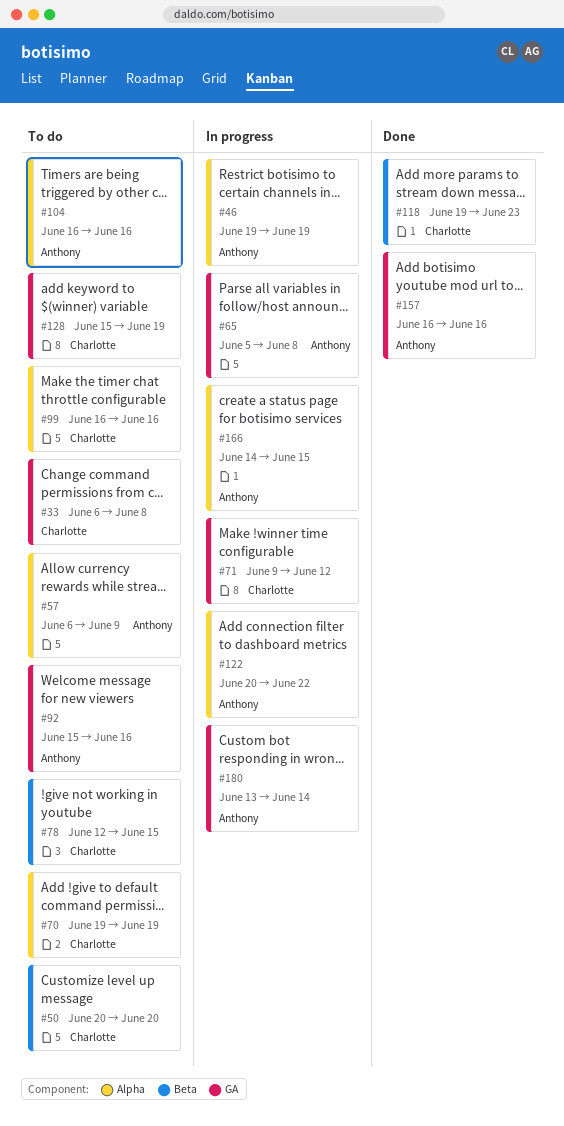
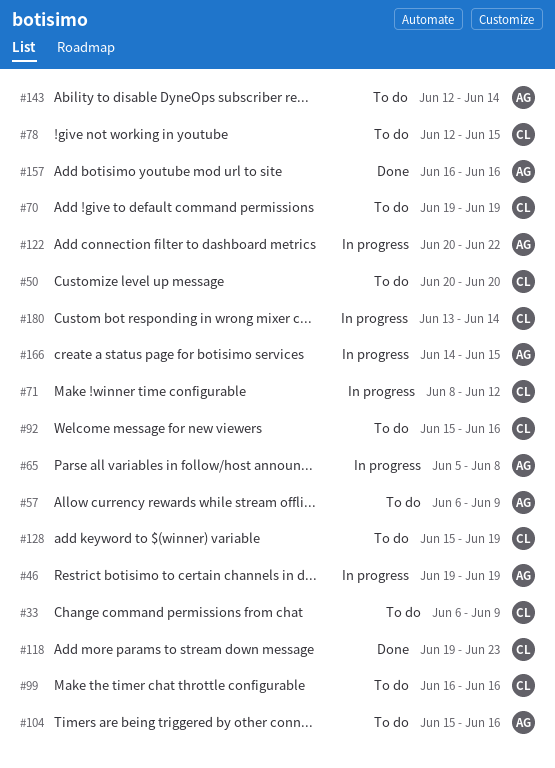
#33, due: Jun 8 -> Jun 9
#71, start: Jun 9 -> Jun 8
#92, owner: Anthony -> Charlotte
#104, start: Jun 16 -> Jun 15
#143: none -> present
#180, owner: Anthony -> Charlotte

